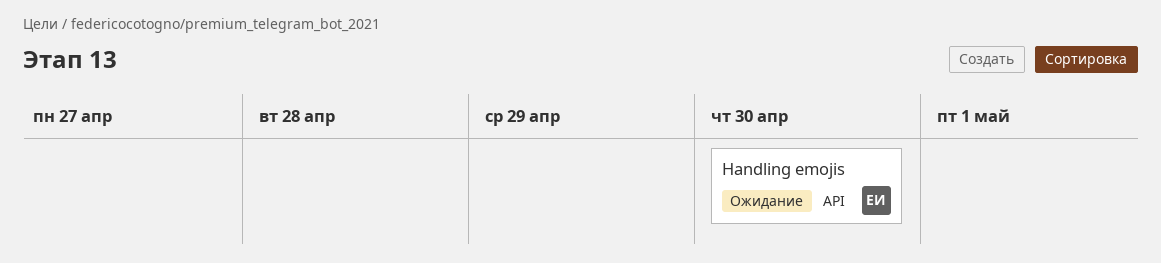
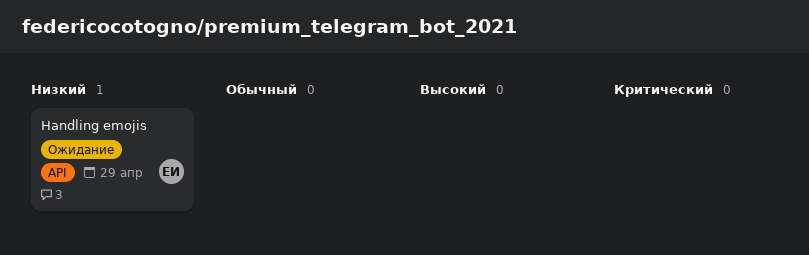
Handling emojis, due: Apr 30 -> Apr 29

